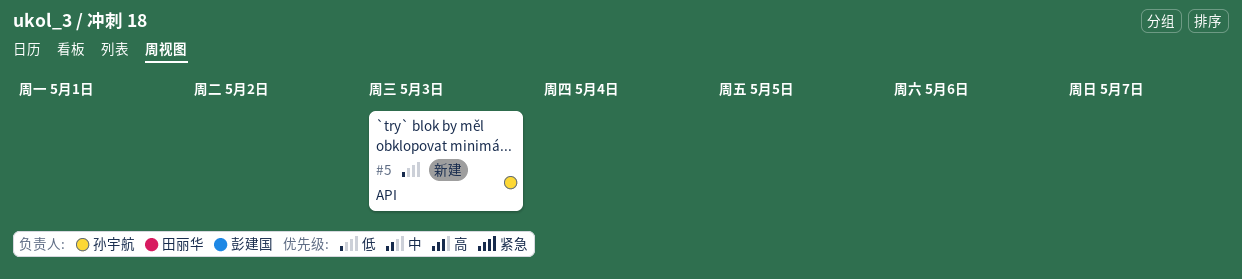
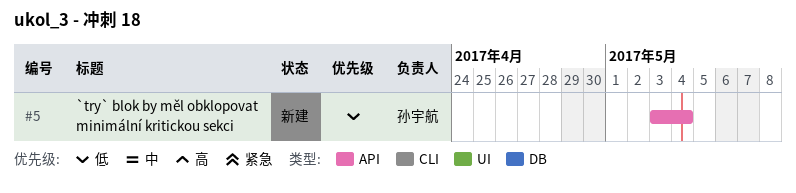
#5, due: May 3 -> May 4

